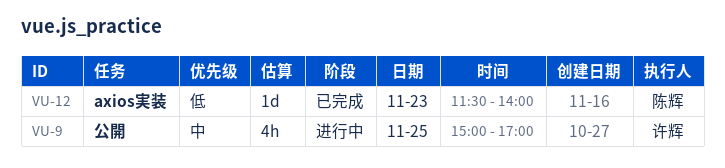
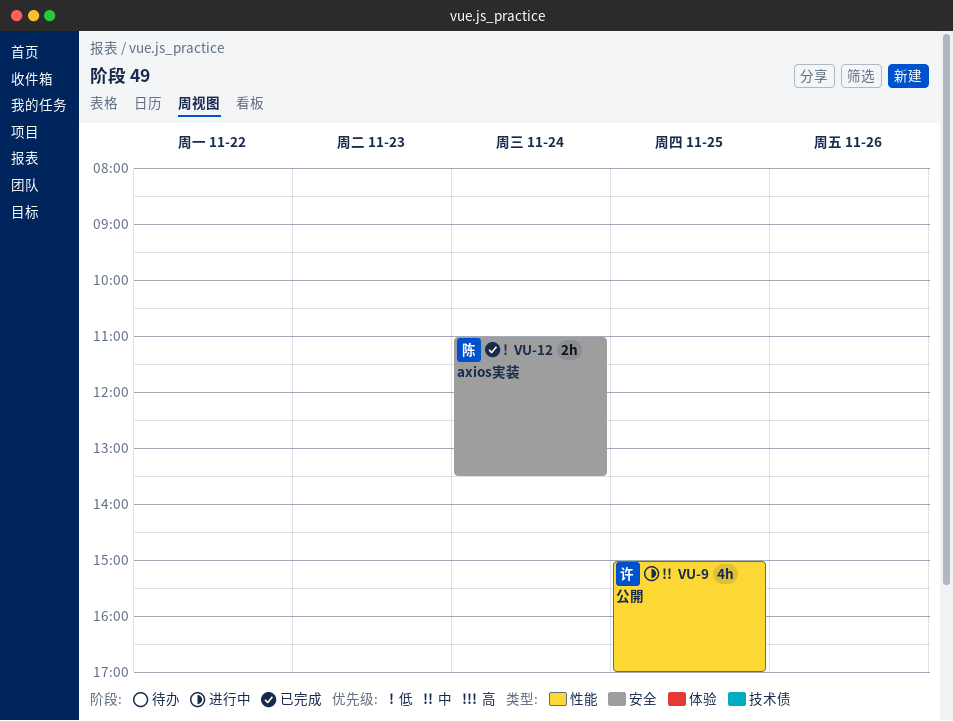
VU-12, estimate: 1d -> 2h
VU-12, day: Nov 23 -> Nov 24
VU-12, begins: 11:30 -> 11:00
VU-12, ends: 14:00 -> 13:30

